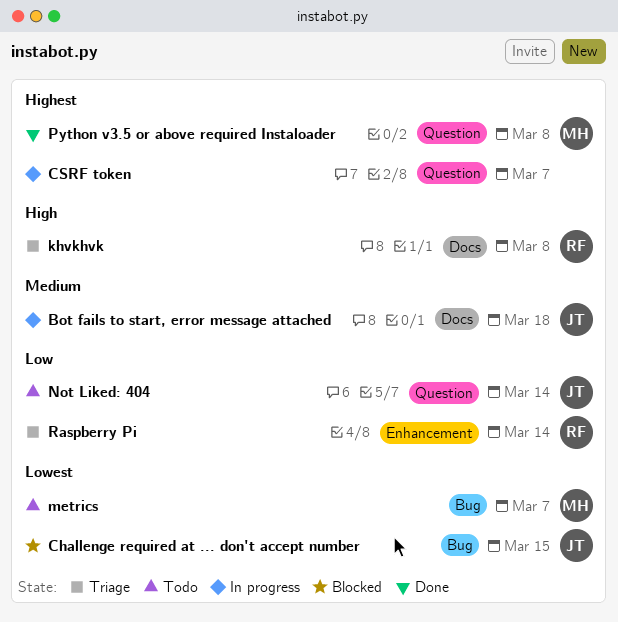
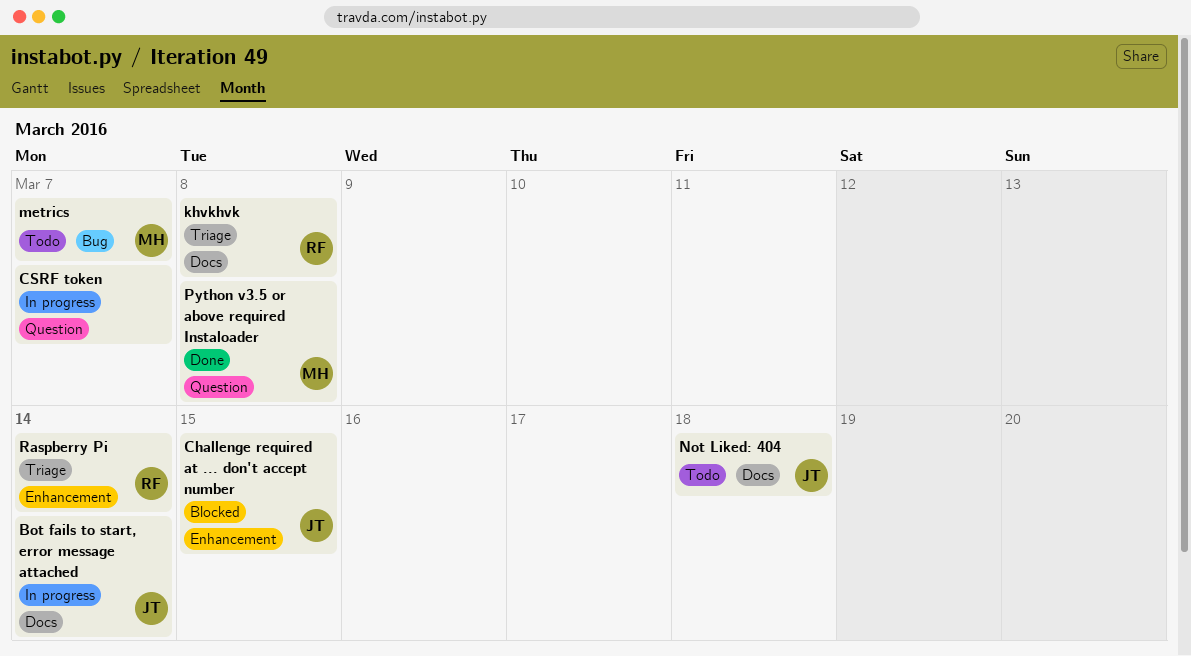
Bot fails to start, error message attached, due: Mar 18 -> Mar 14
Challenge required at ... don't accept number, label: Bug -> Enhancement
Not Liked: 404, label: Question -> Docs
Not Liked: 404, due: Mar 14 -> Mar 18

